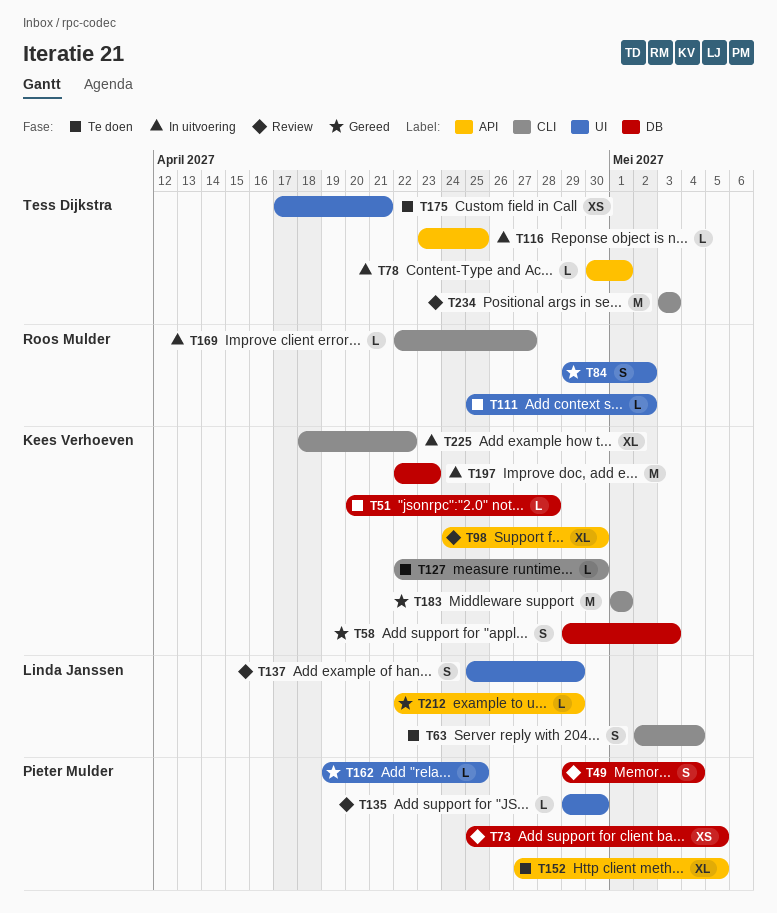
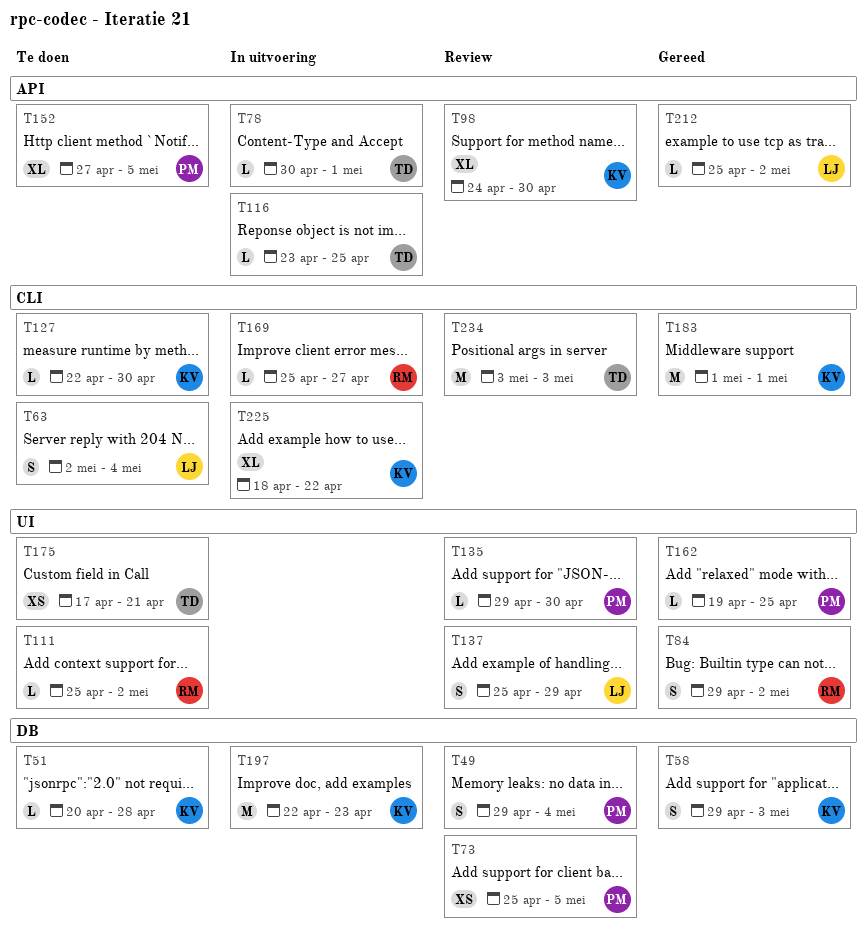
T169, start: Apr 22 -> Apr 25
T212, start: Apr 22 -> Apr 25
T212, due: Apr 29 -> May 2

